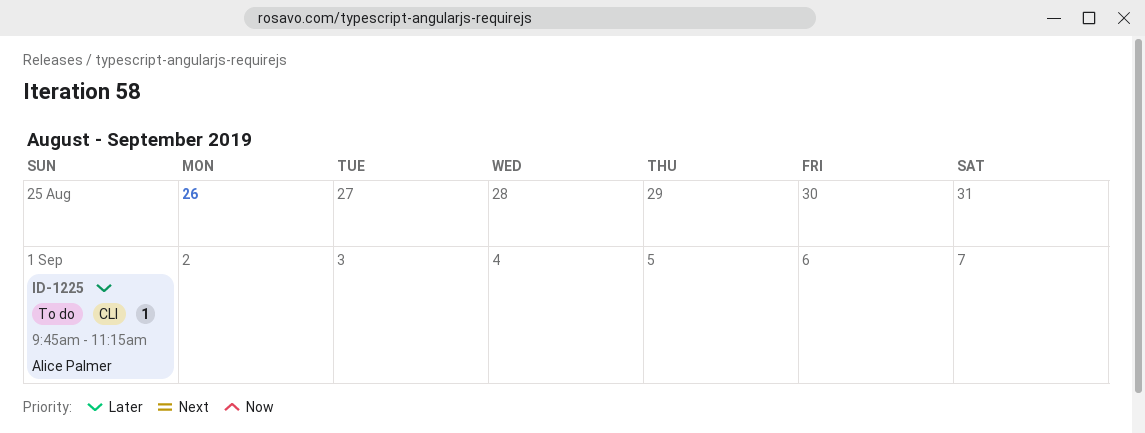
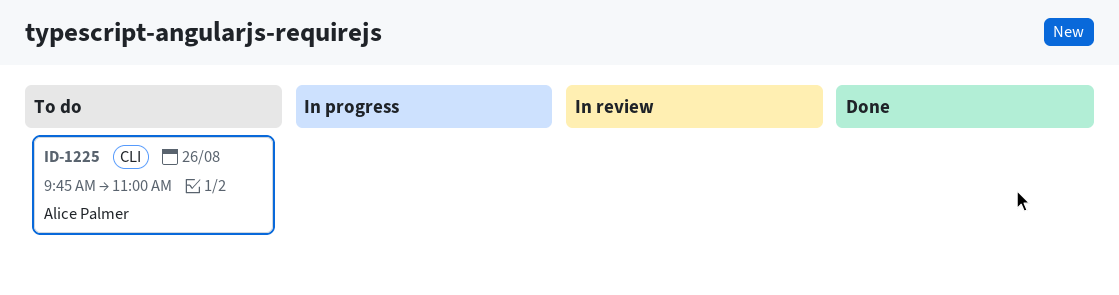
ID-1225, day: Sep 1 -> Aug 26
ID-1225, ends: 11:15 -> 11:00

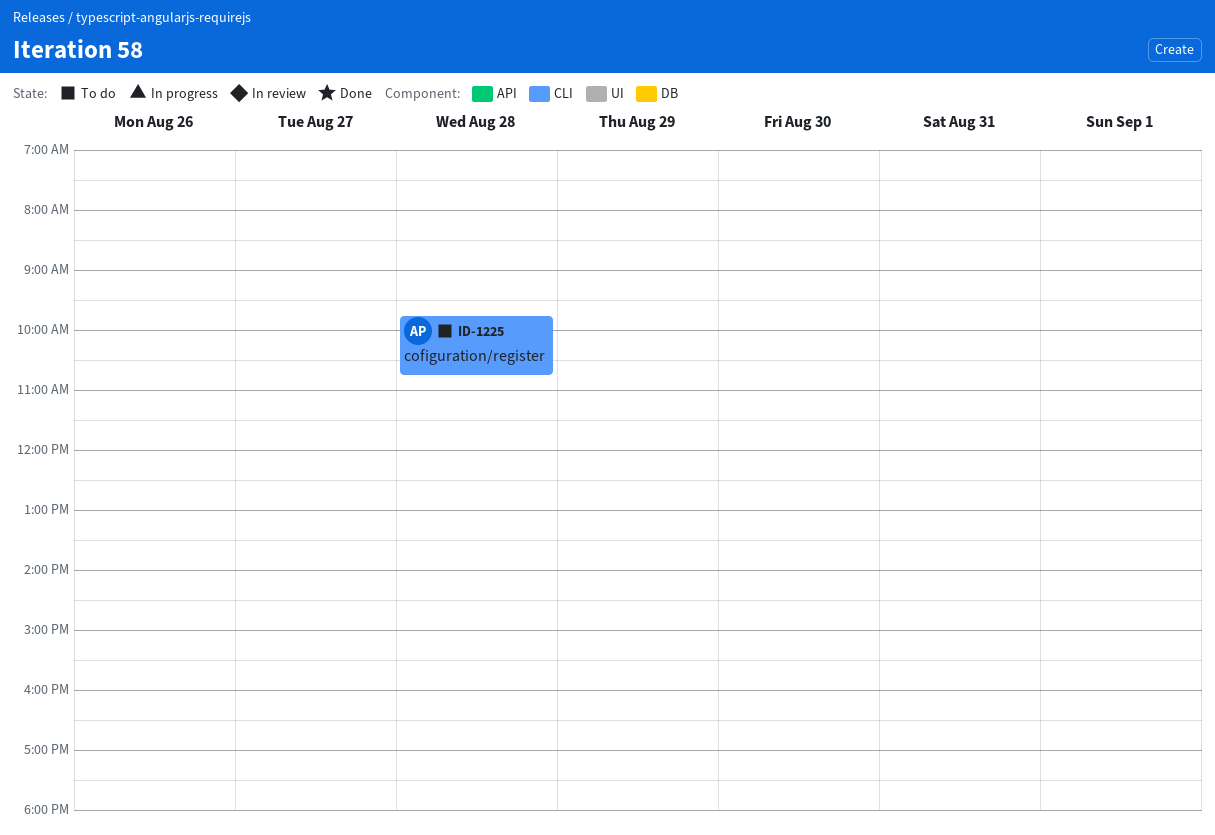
ID-1225, day: Aug 26 -> Aug 28
ID-1225, ends: 11:00 -> 10:45

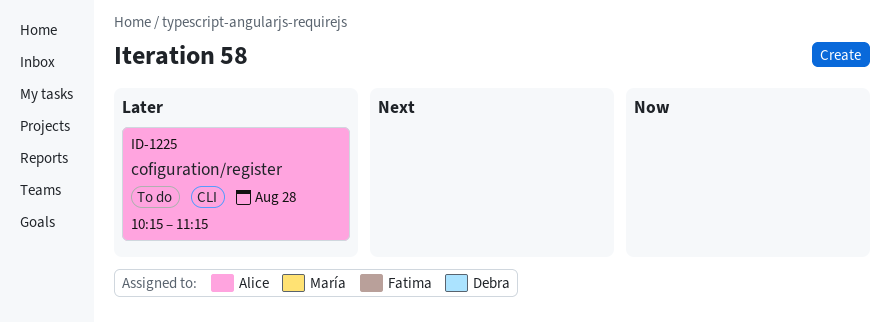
ID-1225, begins: 09:45 -> 10:15
ID-1225, ends: 10:45 -> 11:15

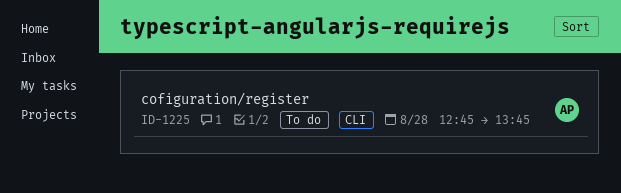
ID-1225, begins: 10:15 -> 12:45
ID-1225, ends: 11:15 -> 13:45

